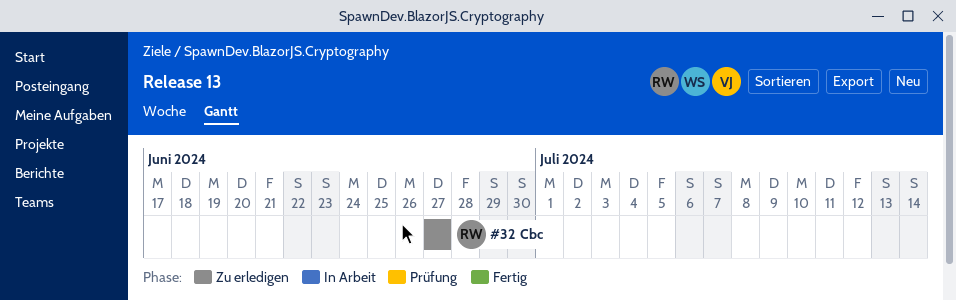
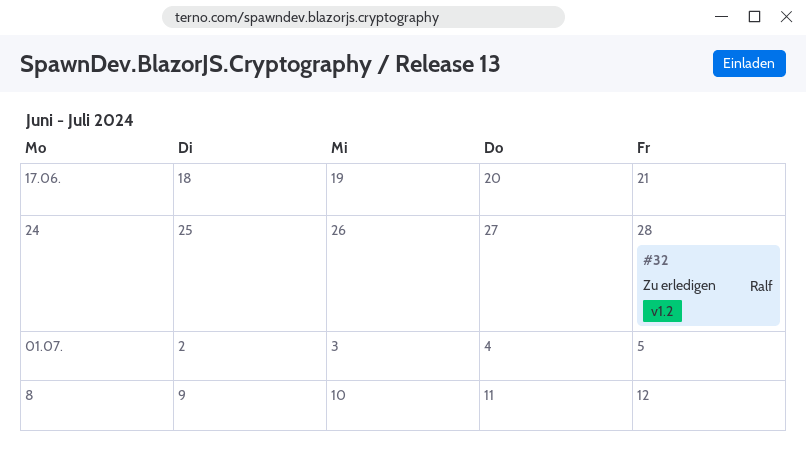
#32, due: Jun 27 -> Jun 28

